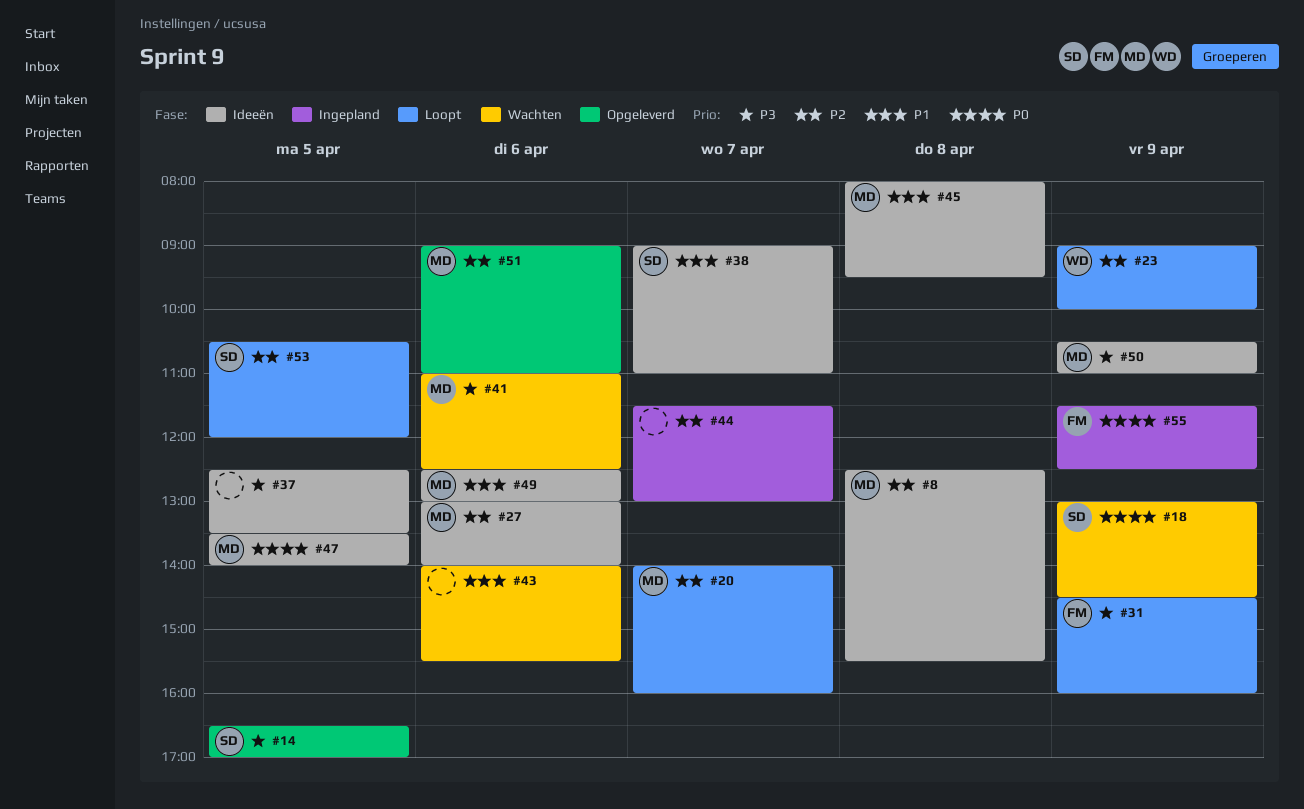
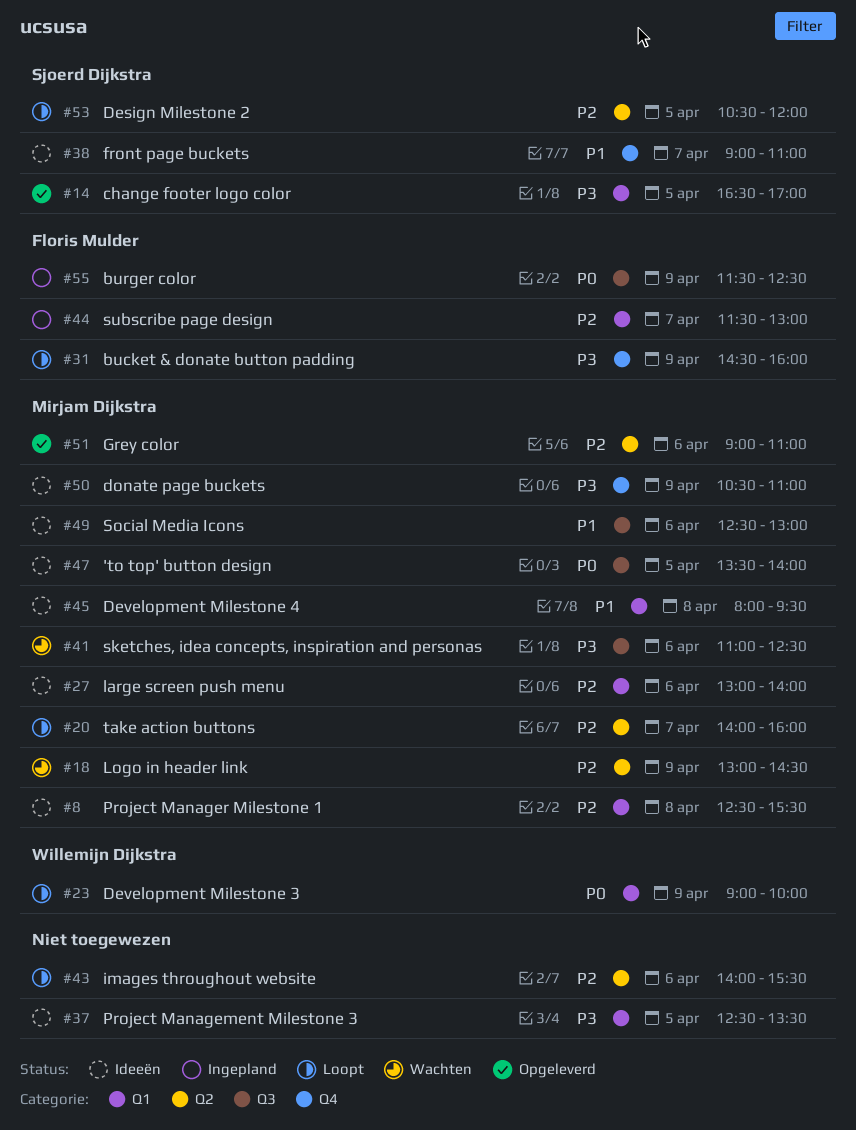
#18, owner: Sjoerd Dijkstra -> Mirjam Dijkstra
#18, priority: P0 -> P2
#23, priority: P2 -> P0
#43, status: Wachten -> Loopt
#43, priority: P1 -> P2
#44, owner: none -> Floris Mulder

